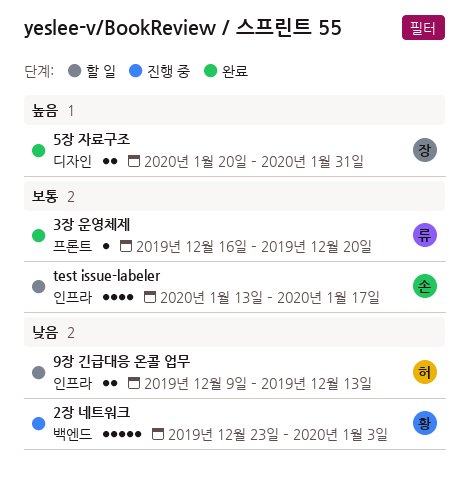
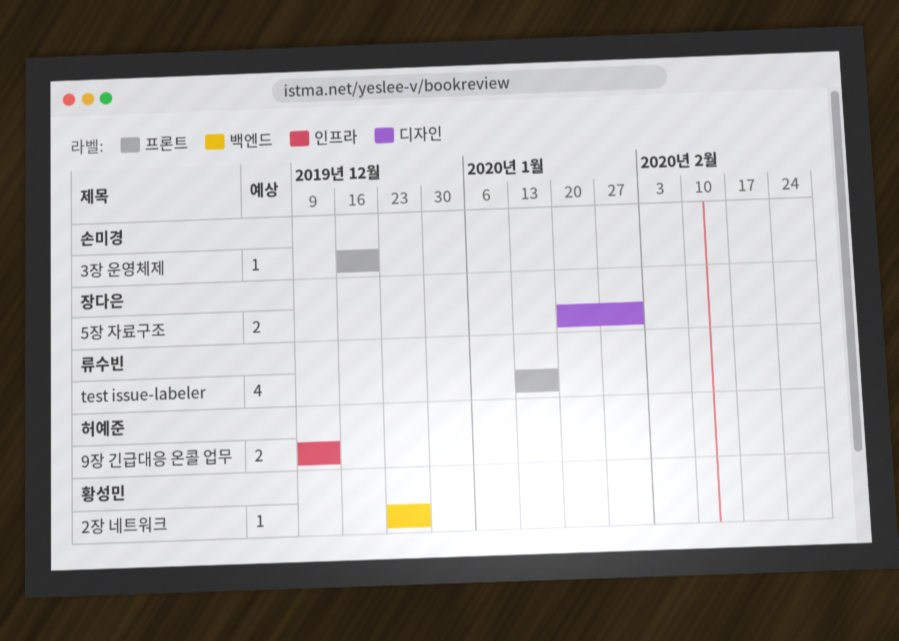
2장 네트워크, estimate: 5 -> 1
2장 네트워크, due: Jan 3 -> Dec 27
3장 운영체제, owner: 류수빈 -> 손미경
test issue-labeler, owner: 손미경 -> 류수빈
test issue-labeler, label: 인프라 -> 프론트

